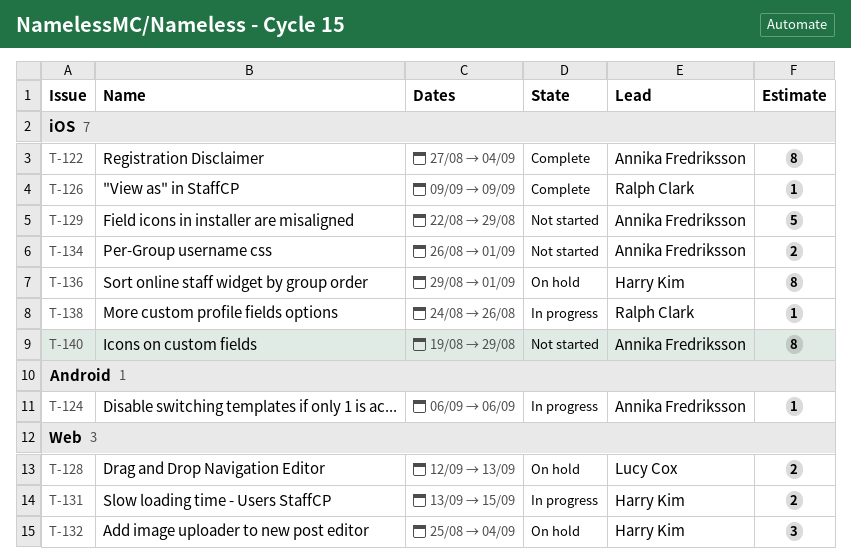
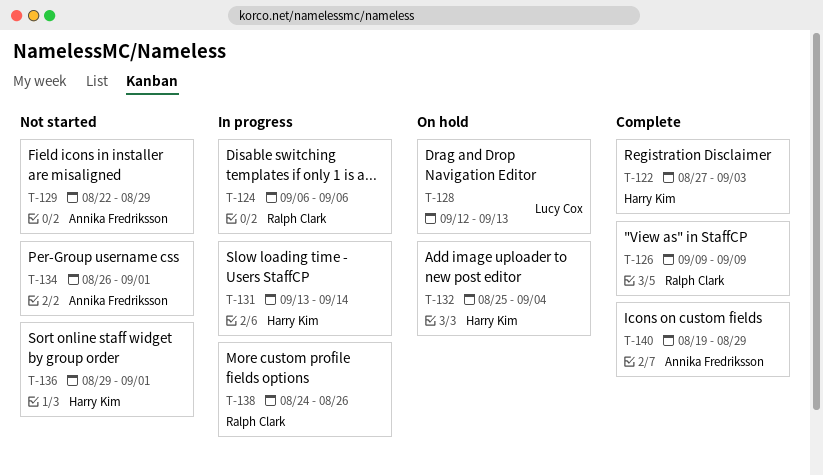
T-122, owner: Annika Fredriksson -> Harry Kim
T-122, due: Sep 4 -> Sep 3
T-124, owner: Annika Fredriksson -> Ralph Clark
T-131, due: Sep 15 -> Sep 14
T-136, status: On hold -> Not started
T-140, status: Not started -> Complete

